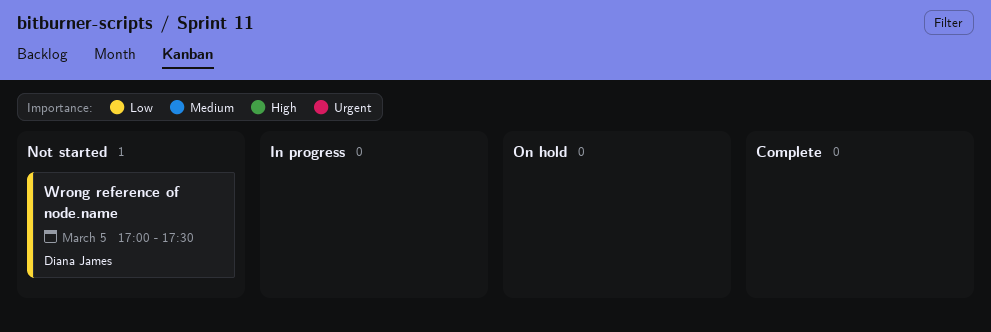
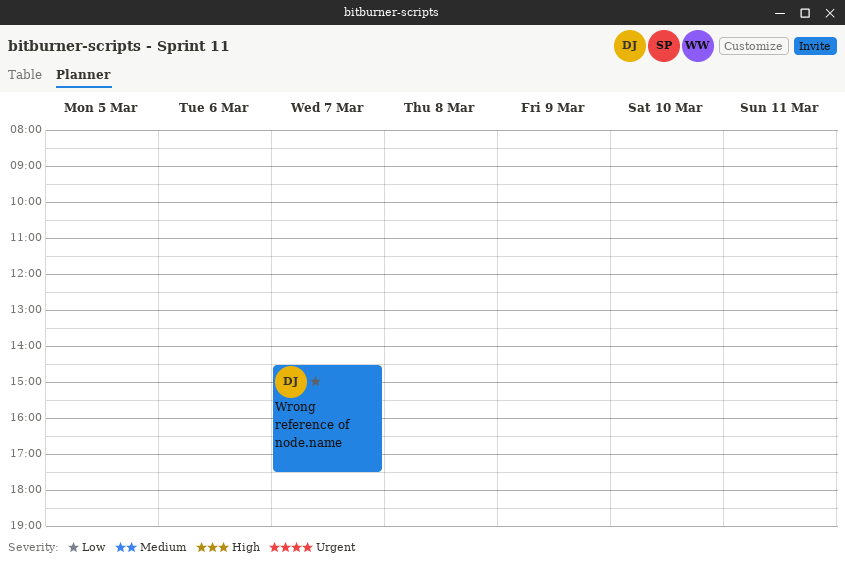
Wrong reference of node.name, day: Mar 5 -> Mar 7
Wrong reference of node.name, begins: 17:00 -> 14:30

